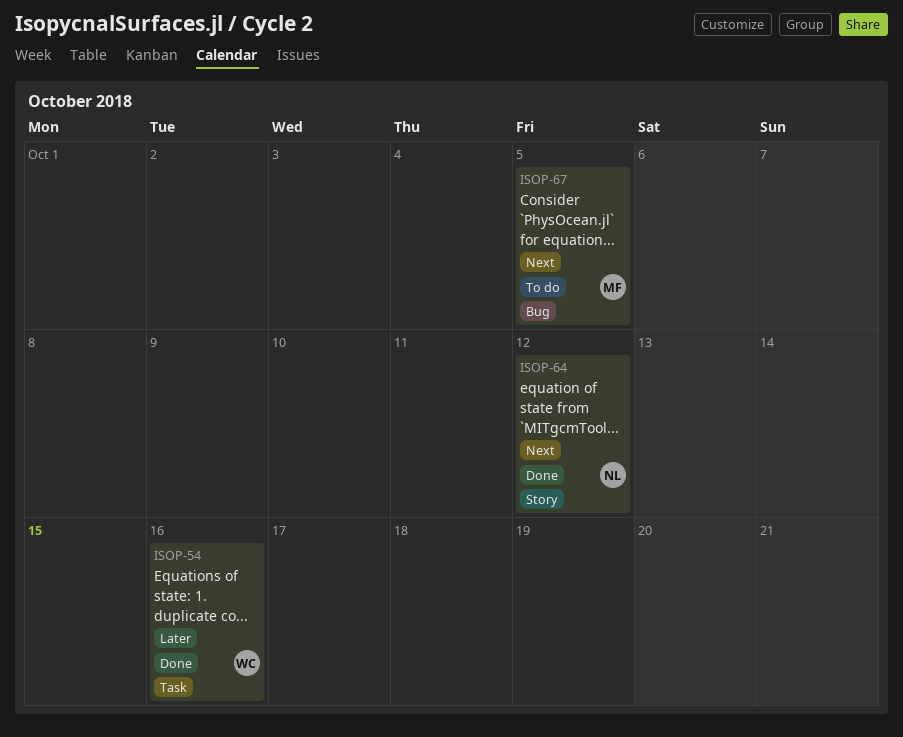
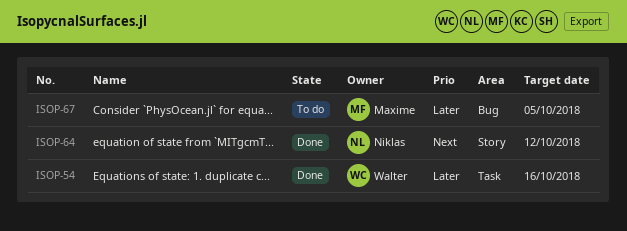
ISOP-67, priority: Next -> Later

